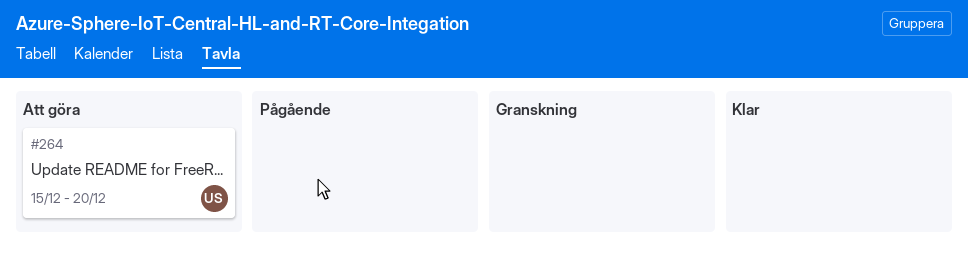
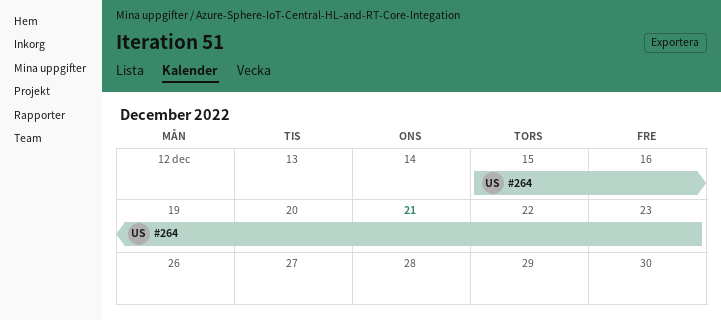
#264, due: Dec 20 -> Dec 23

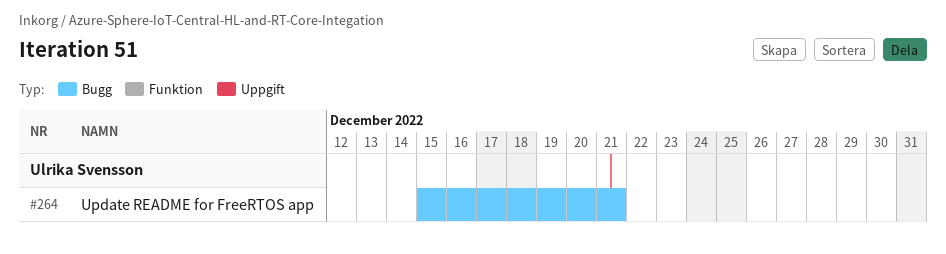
#264, due: Dec 23 -> Dec 21

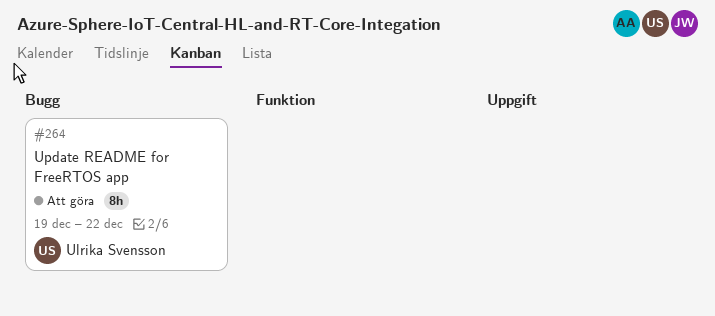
#264, start: Dec 15 -> Dec 19
#264, due: Dec 21 -> Dec 22

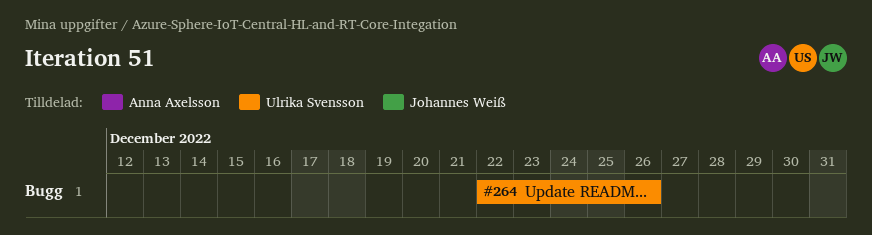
#264, start: Dec 19 -> Dec 22
#264, due: Dec 22 -> Dec 26

